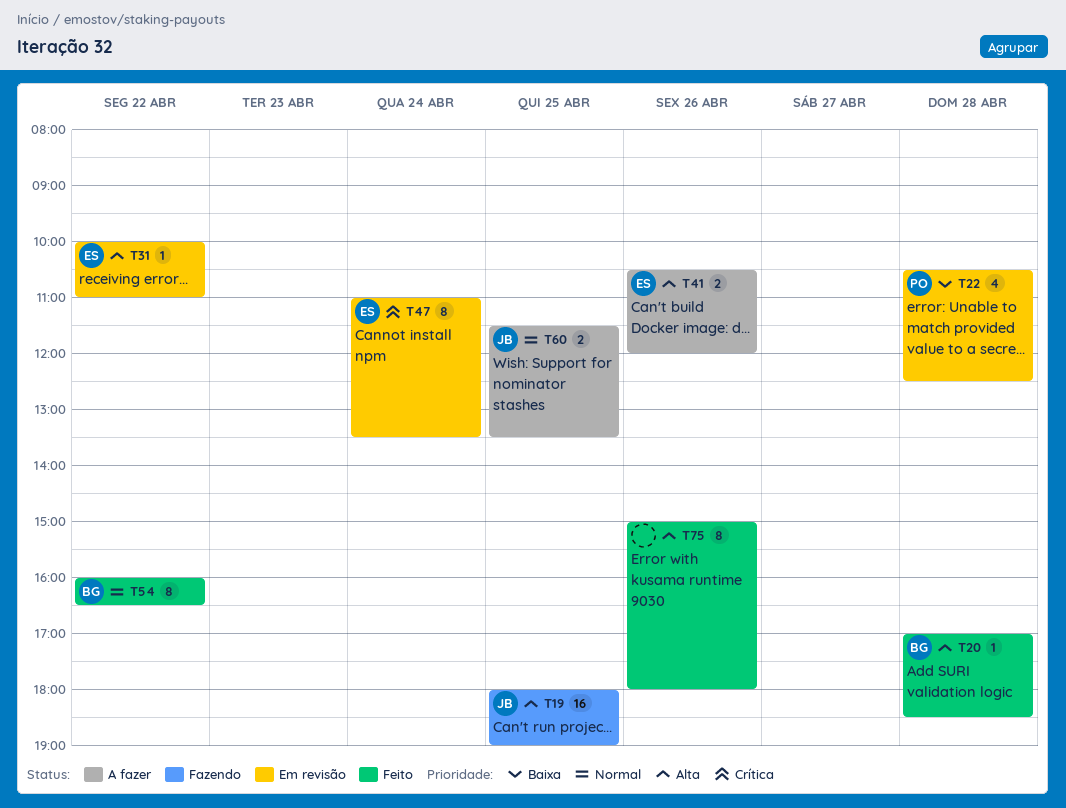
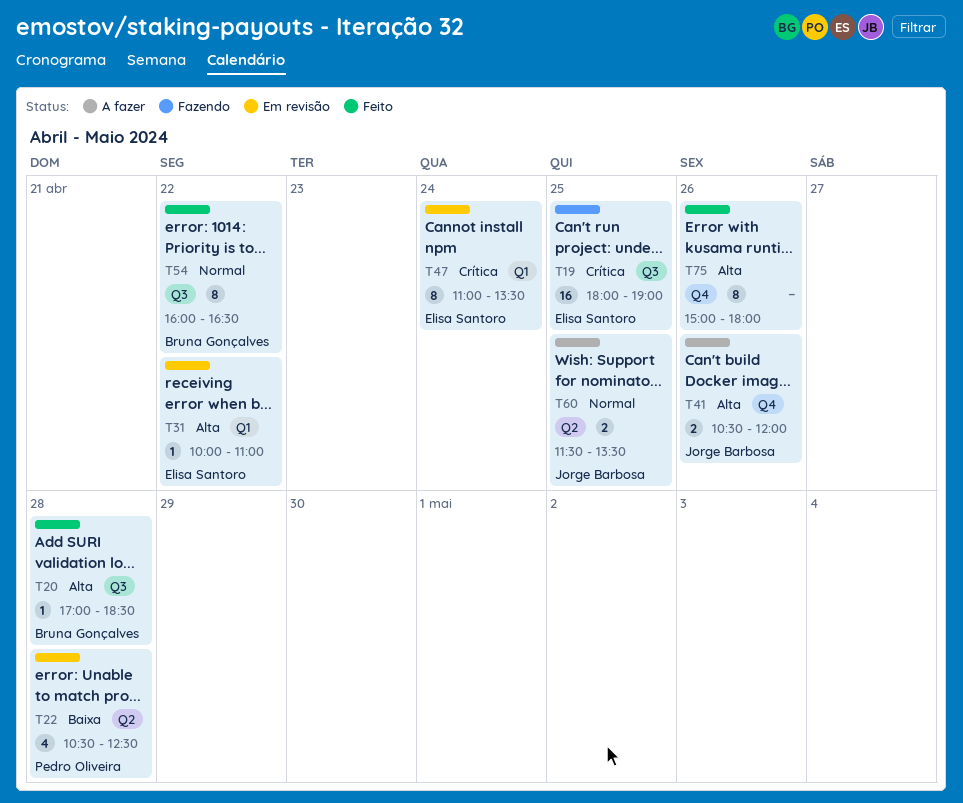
T19, owner: Jorge Barbosa -> Elisa Santoro
T19, priority: Alta -> Crítica
T41, owner: Elisa Santoro -> Jorge Barbosa

